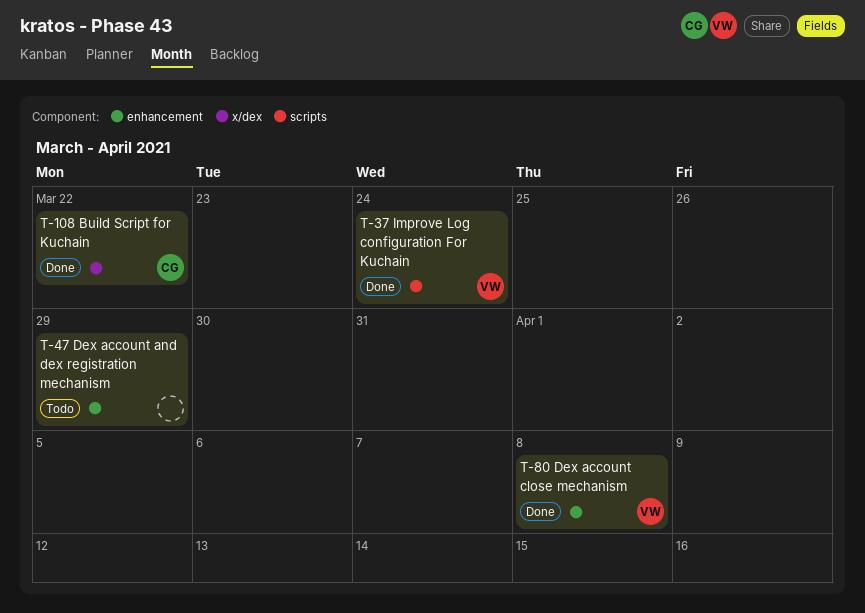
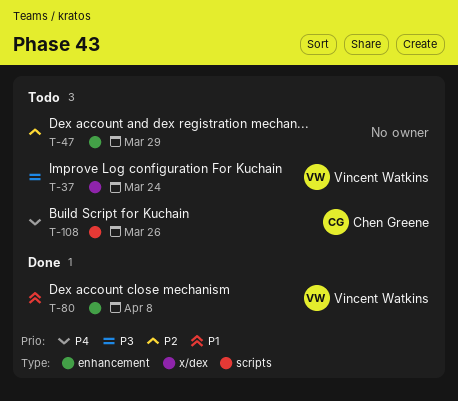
T-37, status: Done -> Todo
T-37, label: scripts -> x/dex
T-108, status: Done -> Todo
T-108, label: x/dex -> scripts
T-108, due: Mar 22 -> Mar 26

